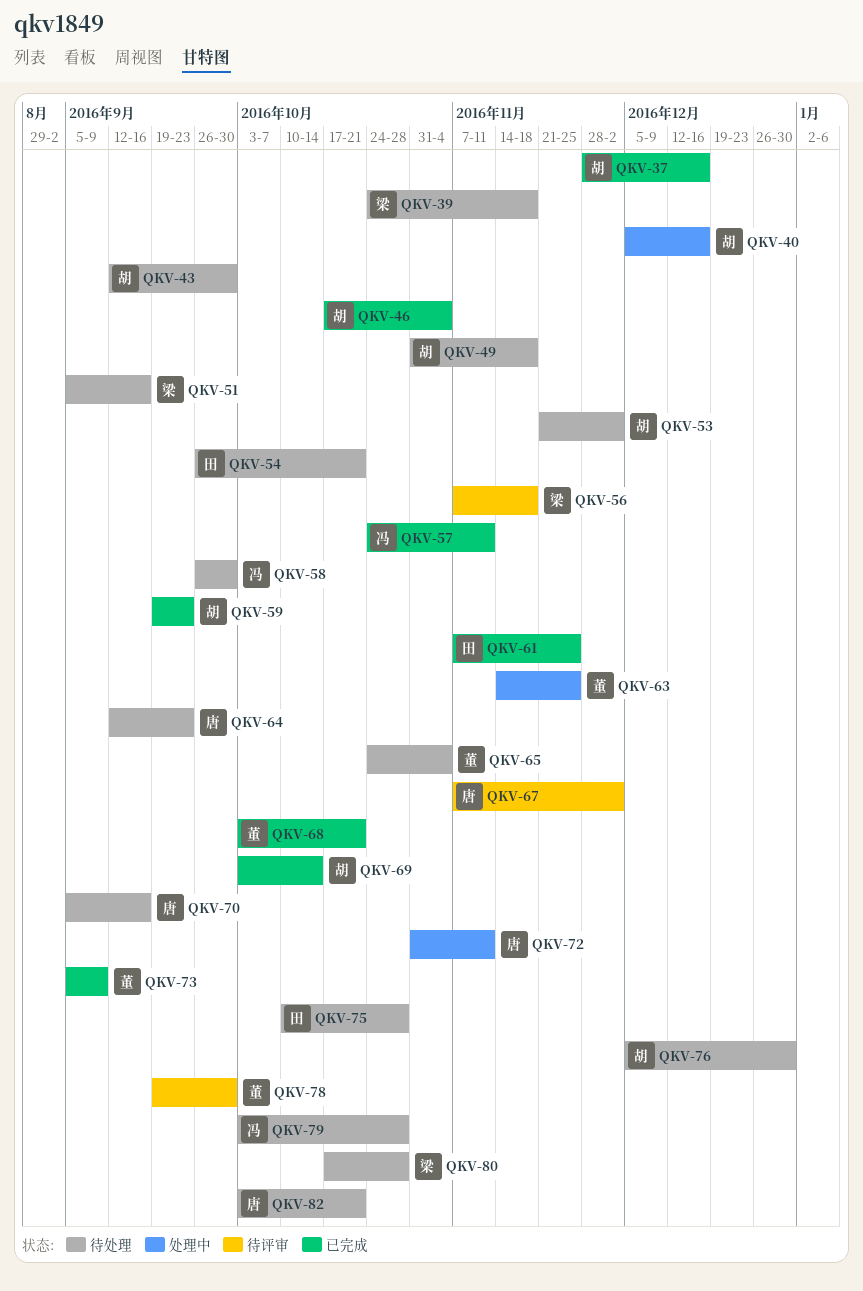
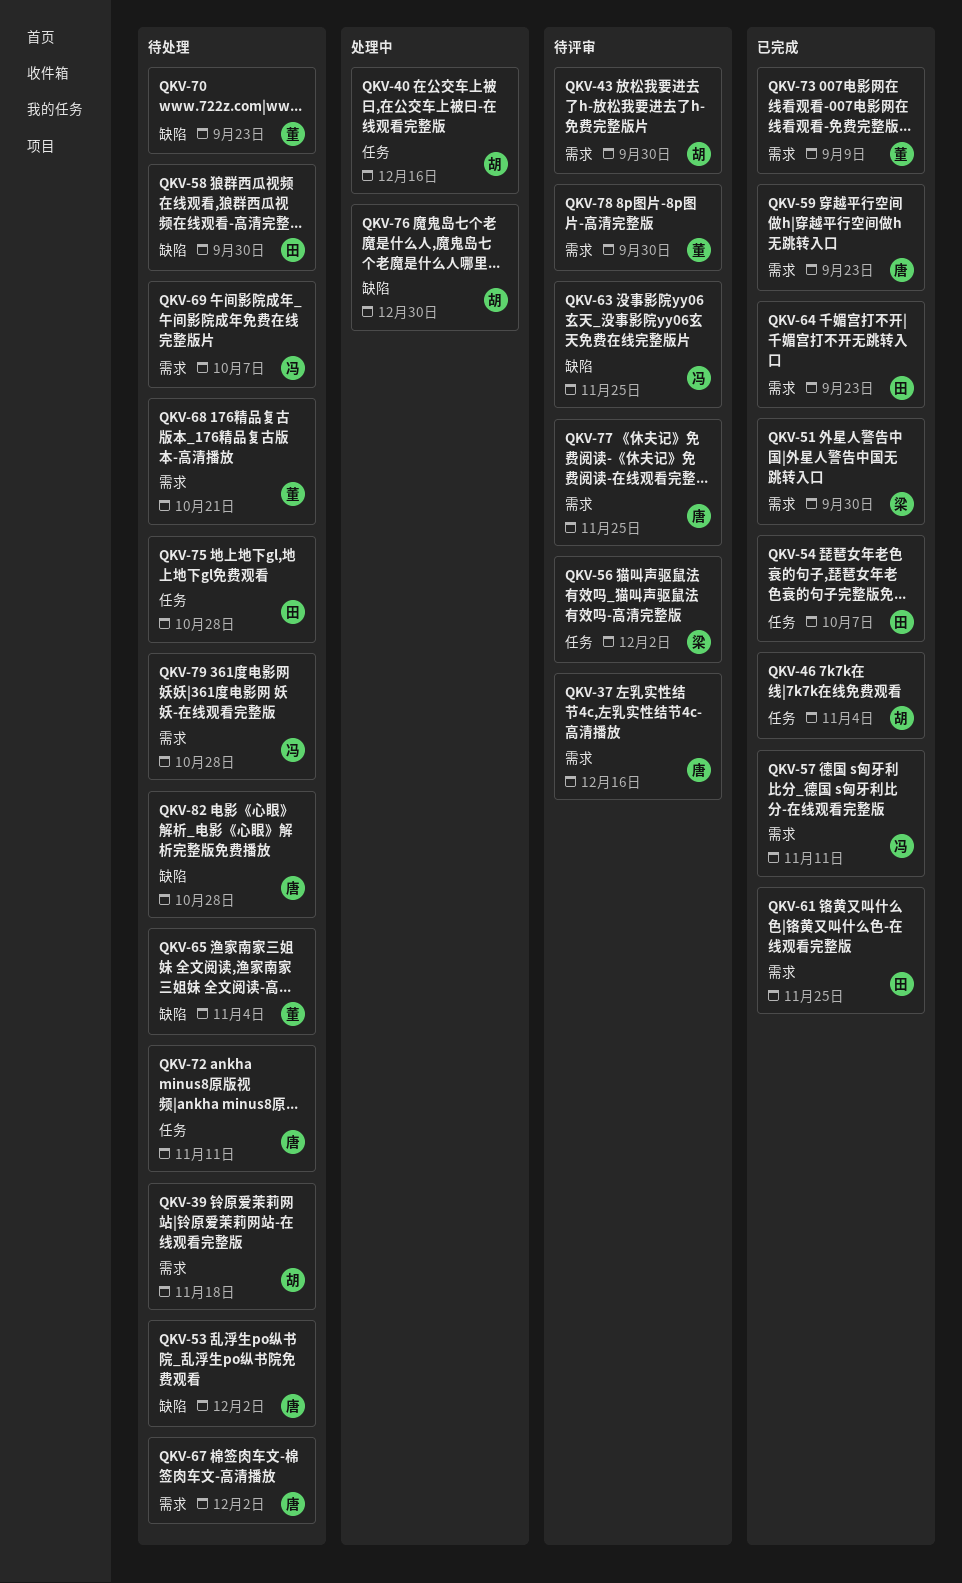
QKV-37, status: 已完成 -> 待评审
QKV-37, owner: 胡 -> 唐
QKV-39, owner: 梁 -> 胡
QKV-43, status: 待处理 -> 待评审
QKV-49: present -> none
QKV-51, status: 待处理 -> 已完成
QKV-51, due: Sep 16 -> Sep 30
QKV-53, owner: 胡 -> 唐
QKV-54, status: 待处理 -> 已完成
QKV-54, due: Oct 21 -> Oct 7
QKV-56, due: Nov 18 -> Dec 2
QKV-58, owner: 冯 -> 田
QKV-59, owner: 胡 -> 唐
QKV-63, status: 处理中 -> 待评审
QKV-63, owner: 董 -> 冯
QKV-64, status: 待处理 -> 已完成
QKV-64, owner: 唐 -> 田
QKV-67, status: 待评审 -> 待处理
QKV-68, status: 已完成 -> 待处理
QKV-69, status: 已完成 -> 待处理
QKV-69, owner: 胡 -> 冯
QKV-69, due: Oct 14 -> Oct 7
QKV-70, owner: 唐 -> 董
QKV-70, due: Sep 16 -> Sep 23
QKV-72, status: 处理中 -> 待处理
QKV-76, status: 待处理 -> 处理中
QKV-77: none -> present
QKV-80: present -> none
QKV-82, due: Oct 21 -> Oct 28

